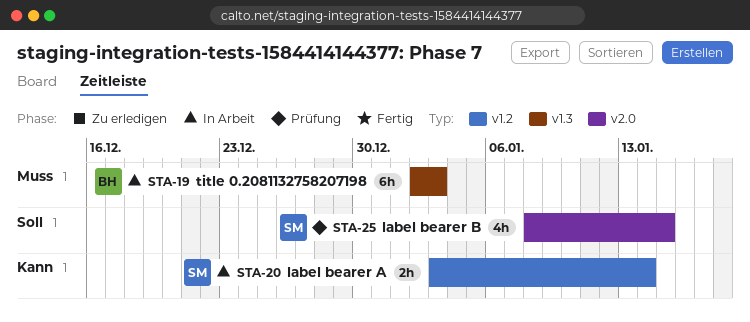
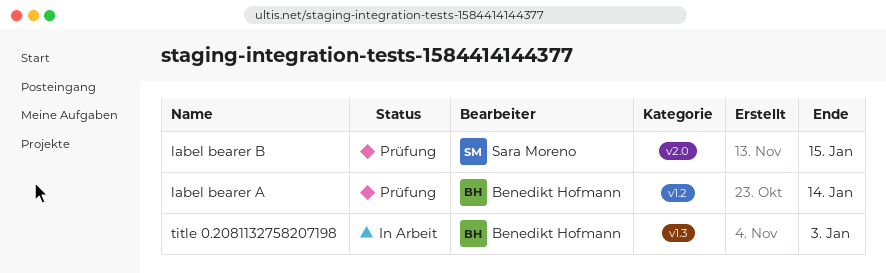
label bearer A, status: In Arbeit -> Prüfung
label bearer A, owner: Sara Moreno -> Benedikt Hofmann

